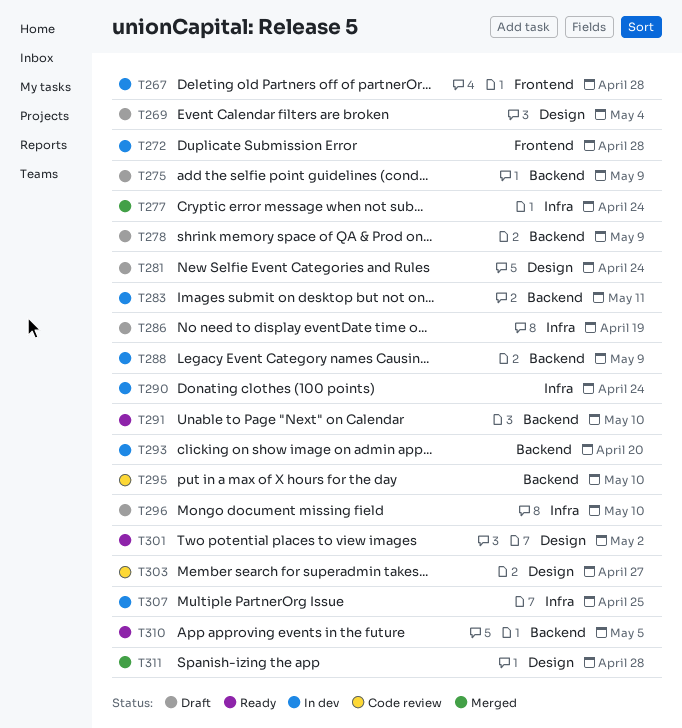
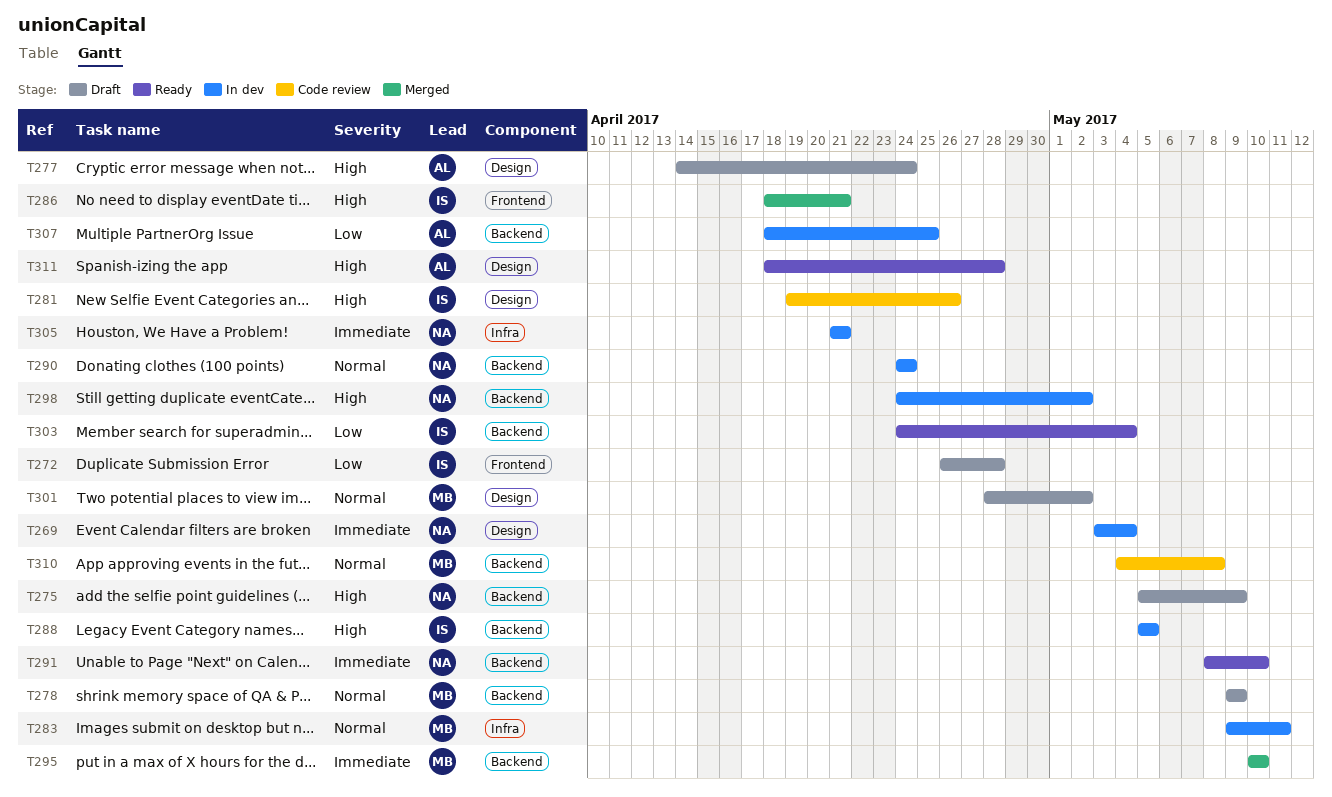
T267: present -> none
T269, status: Draft -> In dev
T272, status: In dev -> Draft
T277, status: Merged -> Draft
T277, label: Infra -> Design
T281, status: Draft -> Code review
T281, due: Apr 24 -> Apr 26
T283, label: Backend -> Infra
T286, status: Draft -> Merged
T286, label: Infra -> Frontend
T286, due: Apr 19 -> Apr 21
T288, due: May 9 -> May 5
T290, label: Infra -> Backend
T293: present -> none
T295, status: Code review -> Merged
T296: present -> none
T298: none -> present
T301, status: Ready -> Draft
T303, status: Code review -> Ready
T303, label: Design -> Backend
T303, due: Apr 27 -> May 4
T305: none -> present
T307, label: Infra -> Backend
T310, status: Ready -> Code review
T310, due: May 5 -> May 8
T311, status: Merged -> Ready

